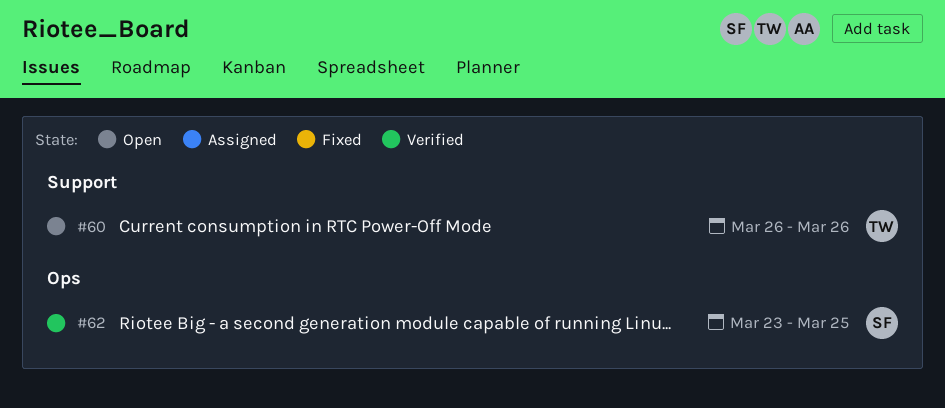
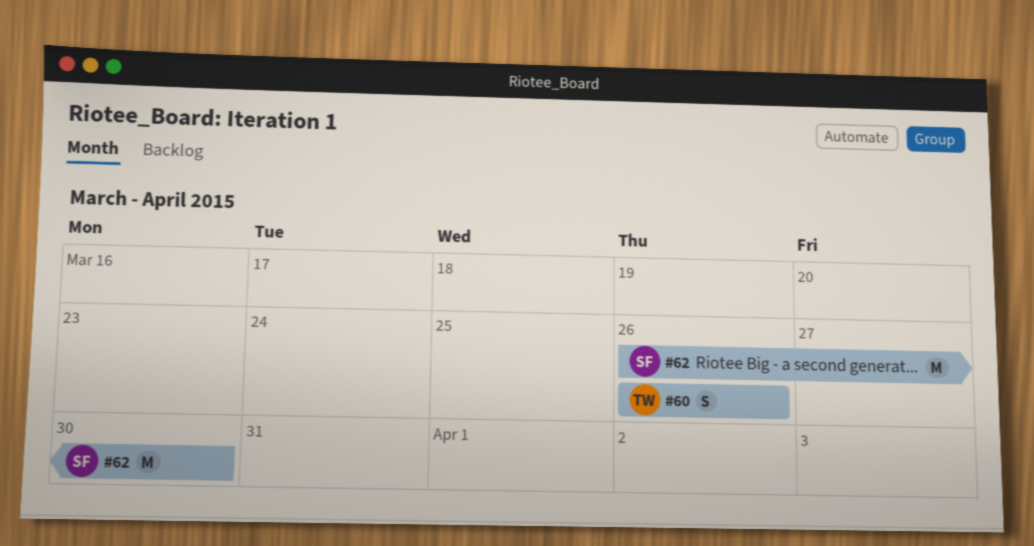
#62, start: Mar 23 -> Mar 26
#62, due: Mar 25 -> Mar 30

